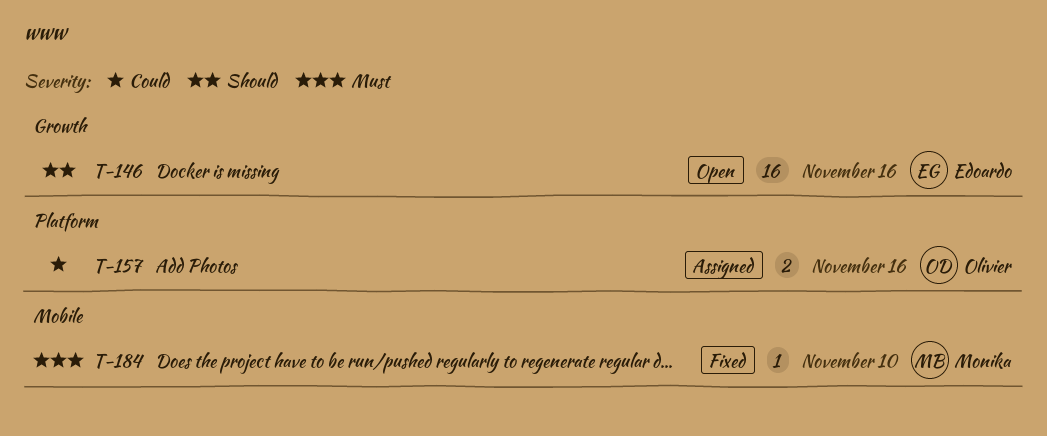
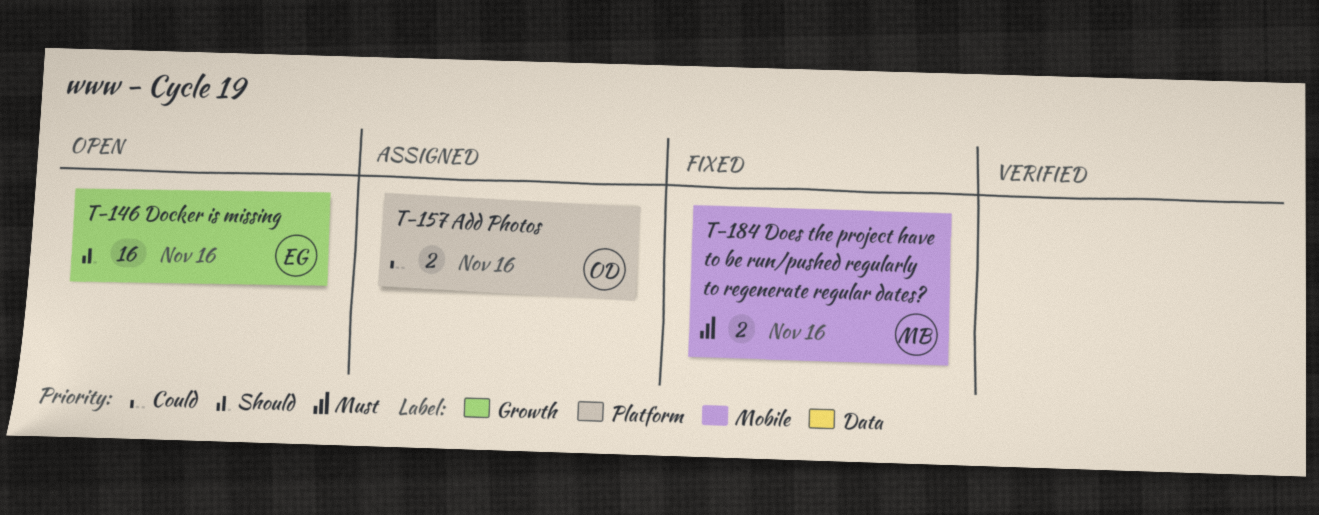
T-184, estimate: 1 -> 2
T-184, due: Nov 10 -> Nov 16

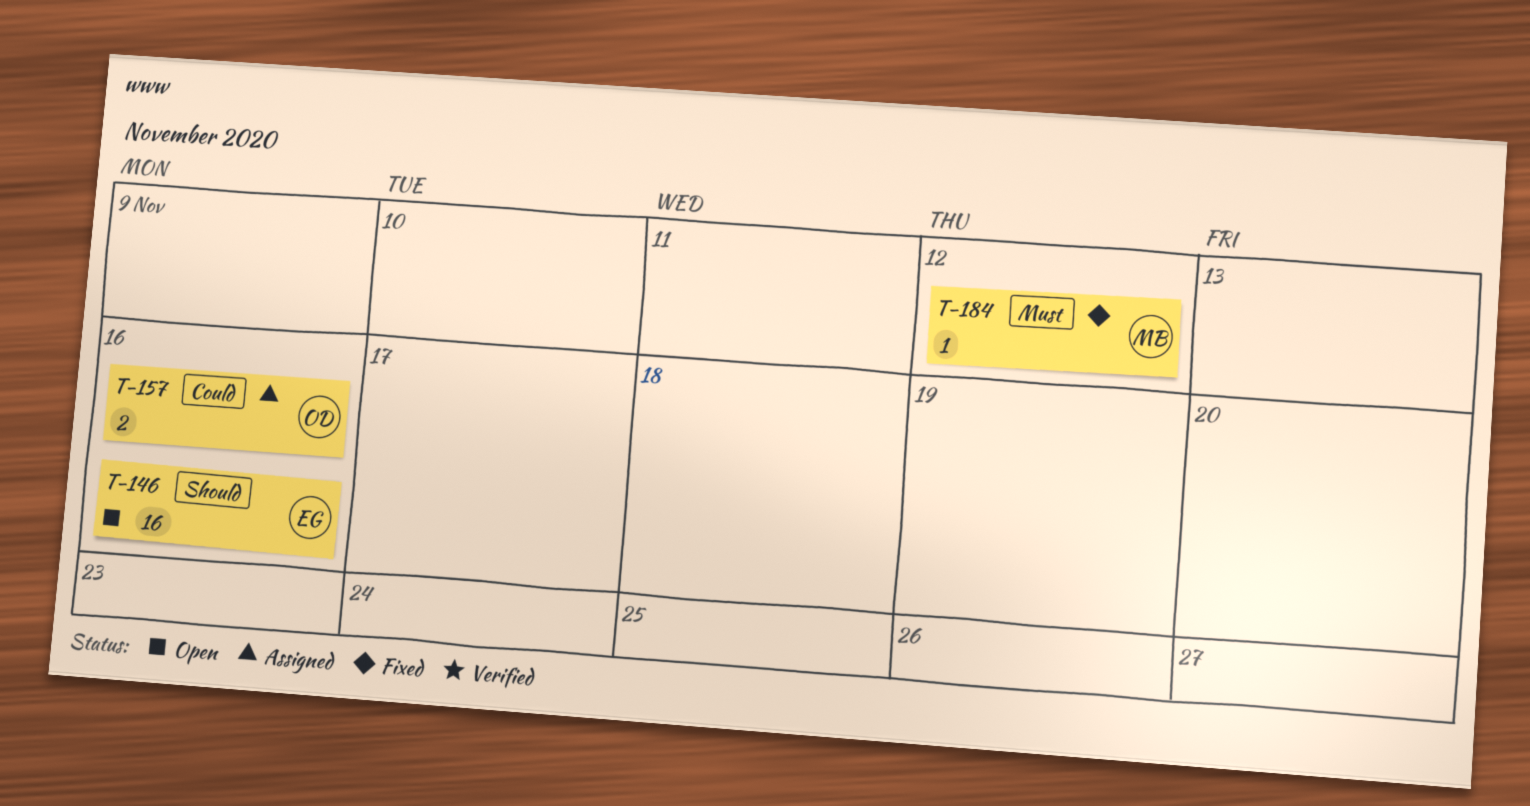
T-184, estimate: 2 -> 1
T-184, due: Nov 16 -> Nov 12

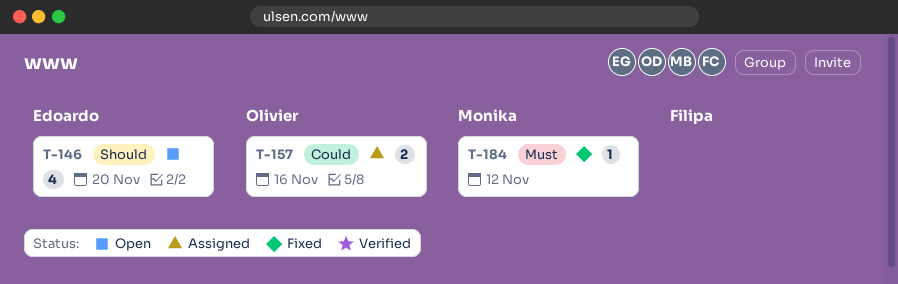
T-146, estimate: 16 -> 4
T-146, due: Nov 16 -> Nov 20

